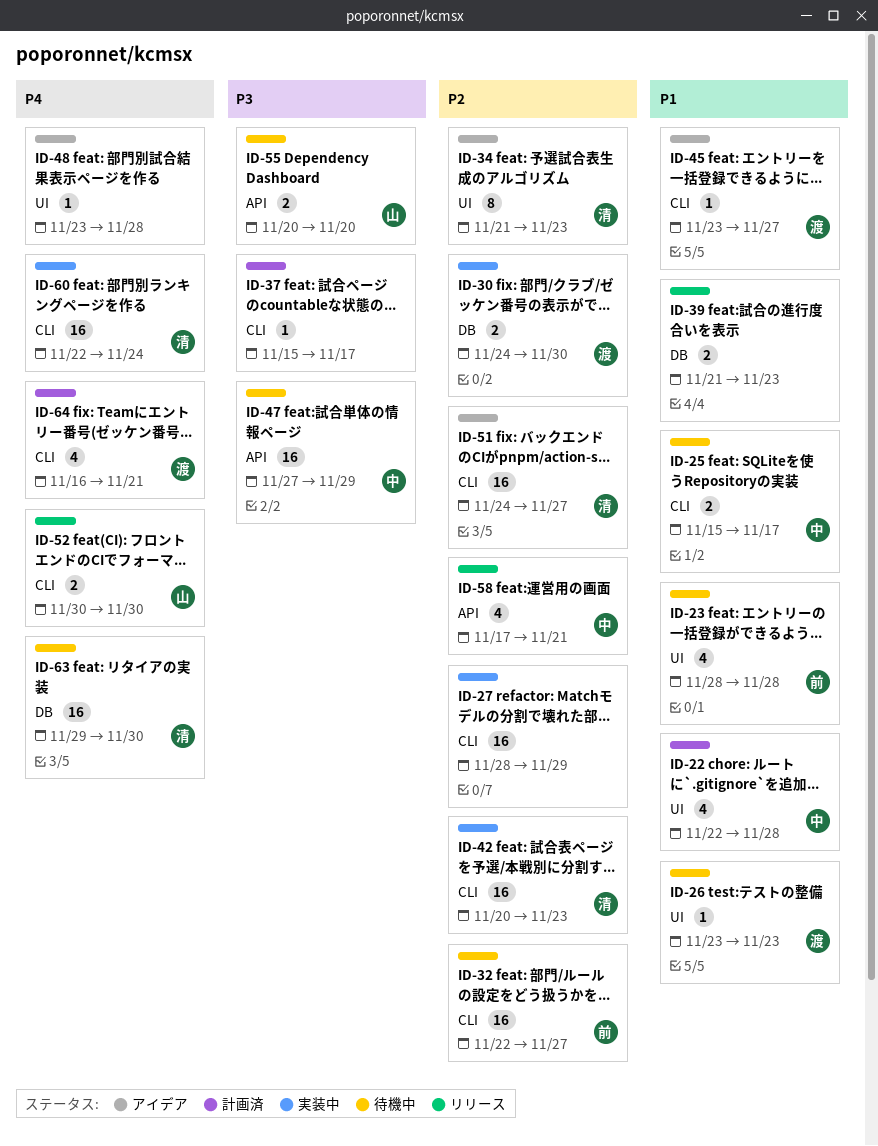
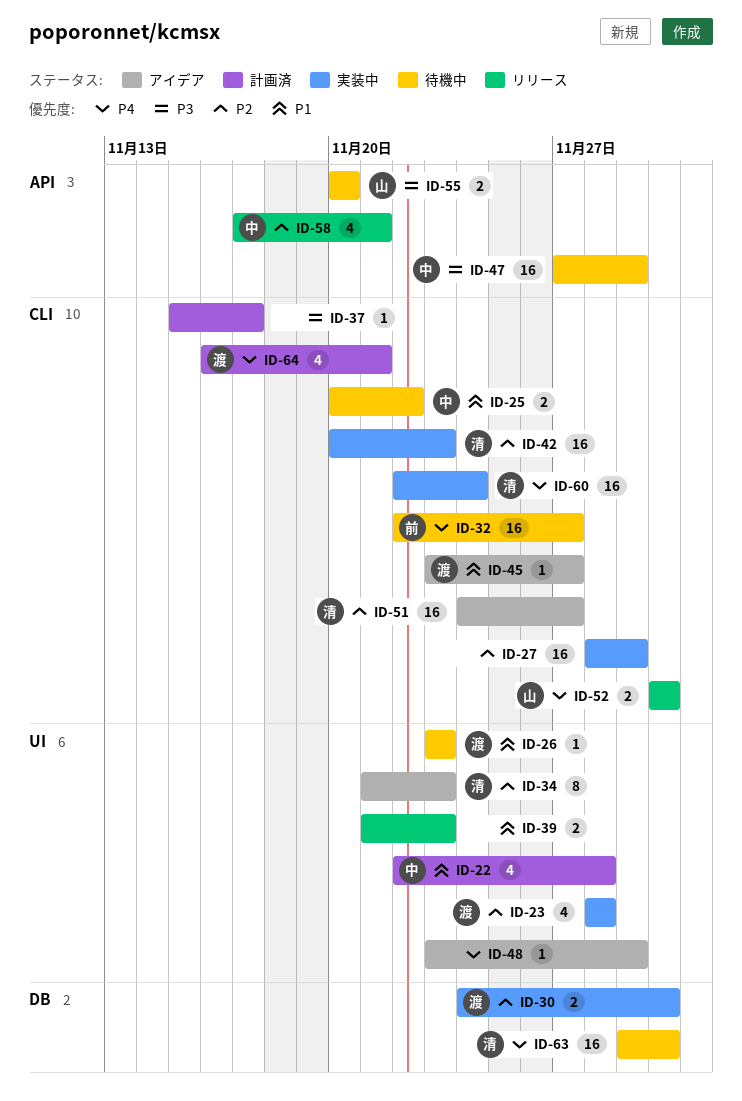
ID-23, status: 待機中 -> 実装中
ID-23, owner: 前 -> 渡
ID-23, priority: P1 -> P2
ID-25, start: Nov 15 -> Nov 20
ID-25, due: Nov 17 -> Nov 22
ID-32, priority: P2 -> P4
ID-39, label: DB -> UI
ID-48, due: Nov 28 -> Nov 29

